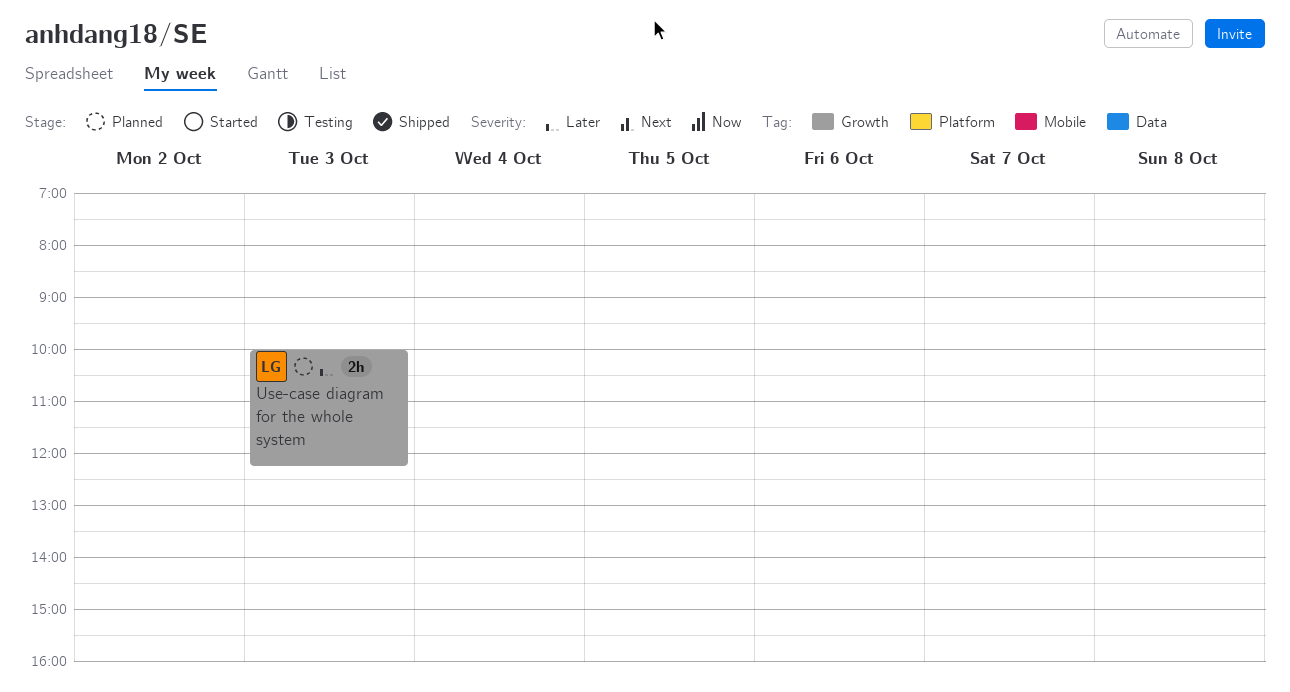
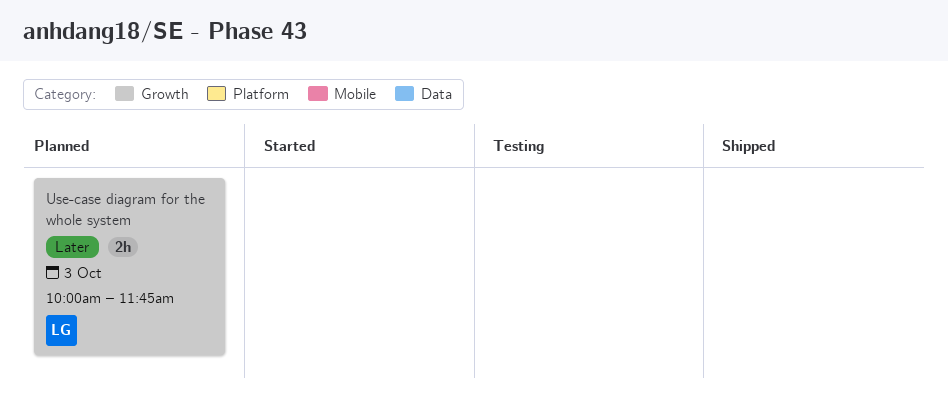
Use-case diagram for the whole system, ends: 12:15 -> 11:45

